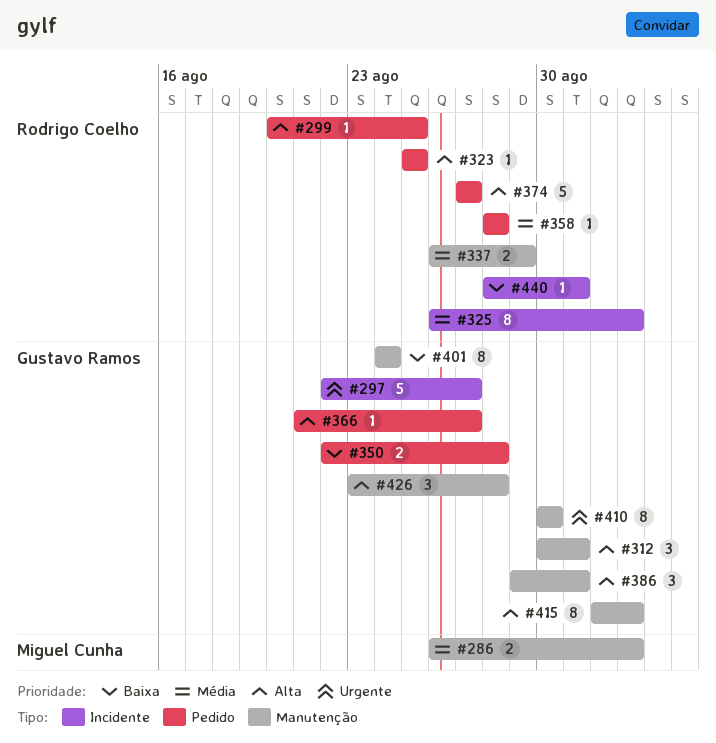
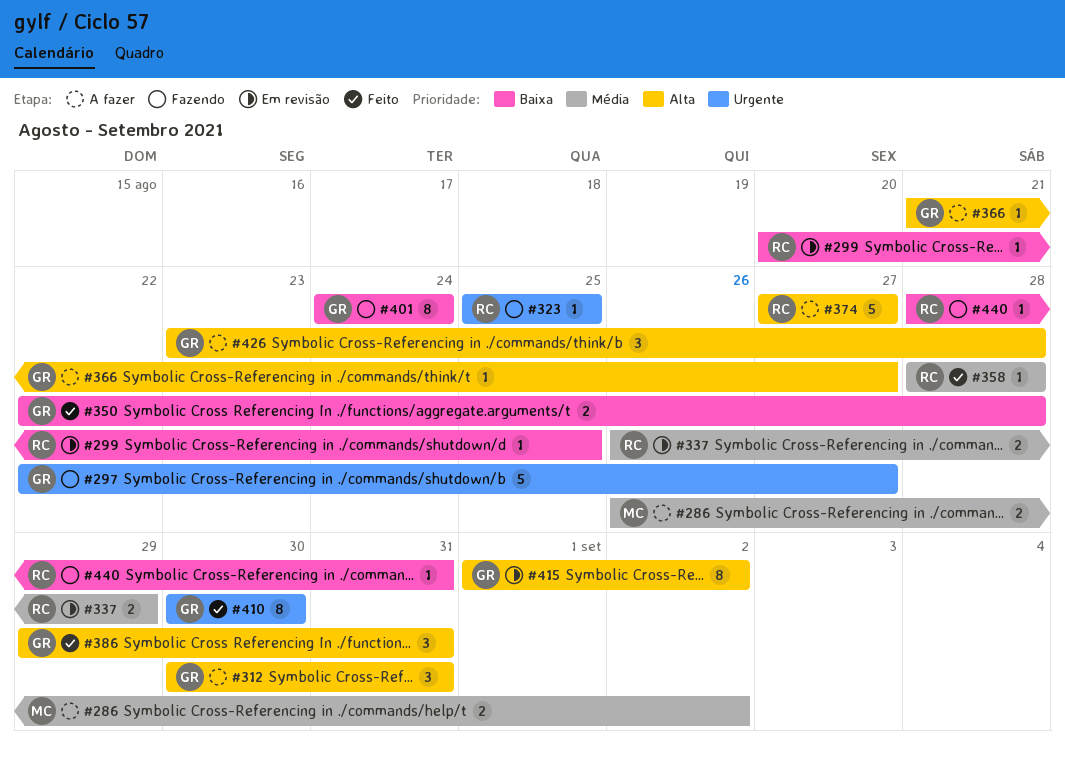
#299, priority: Alta -> Baixa
#323, priority: Alta -> Urgente
#325: present -> none

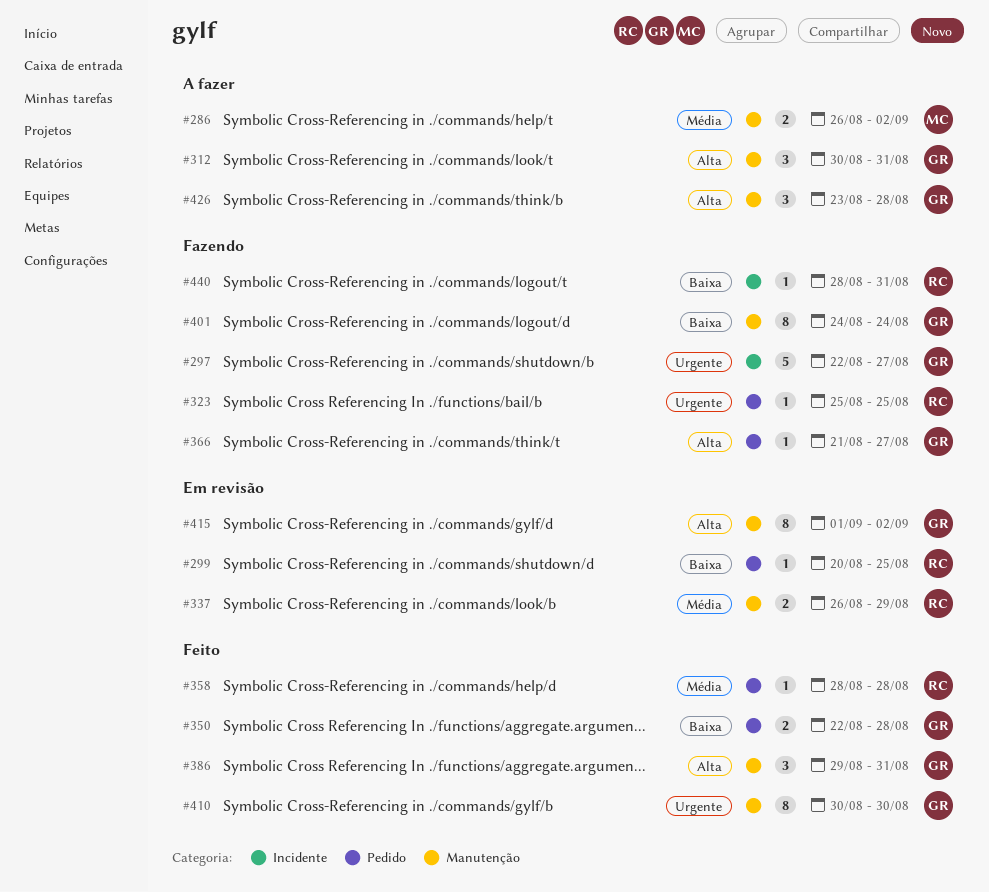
#366, status: A fazer -> Fazendo
#374: present -> none

